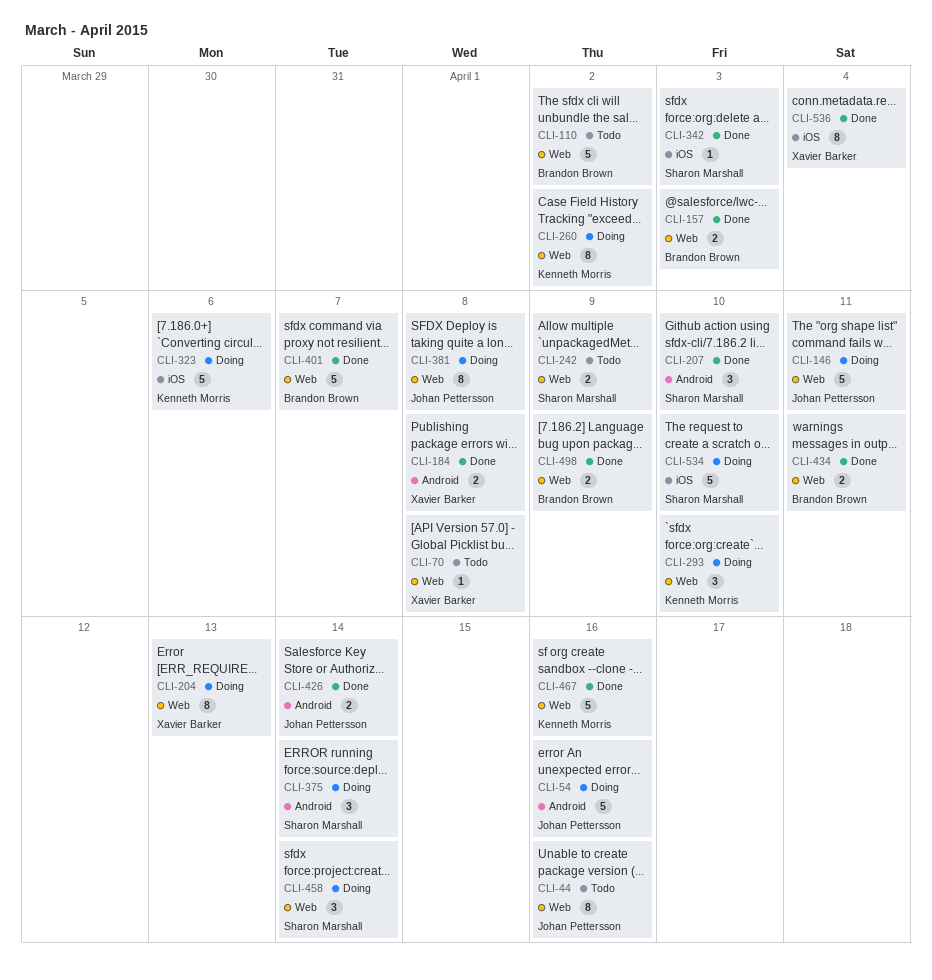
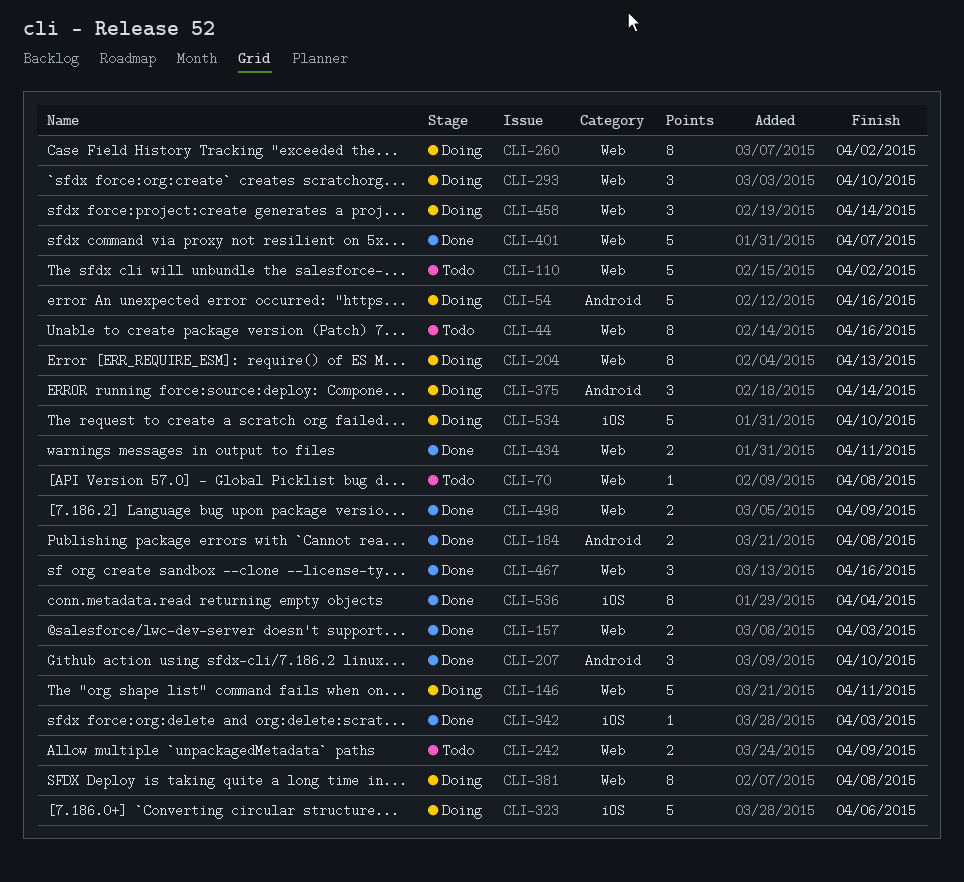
CLI-426: present -> none
CLI-467, estimate: 5 -> 3

